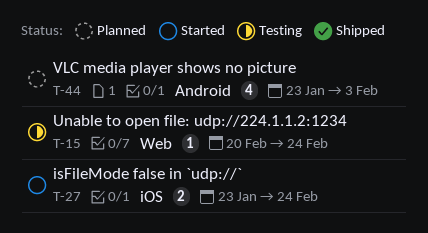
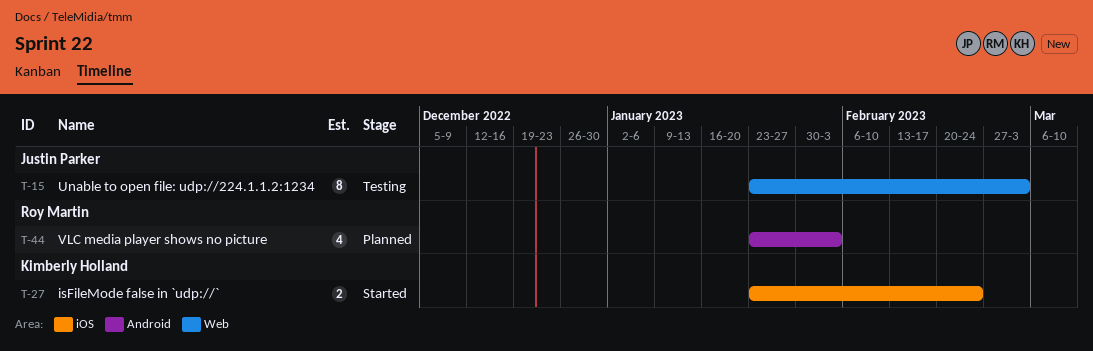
T-15, estimate: 1 -> 8
T-15, start: Feb 20 -> Jan 23
T-15, due: Feb 24 -> Mar 3

